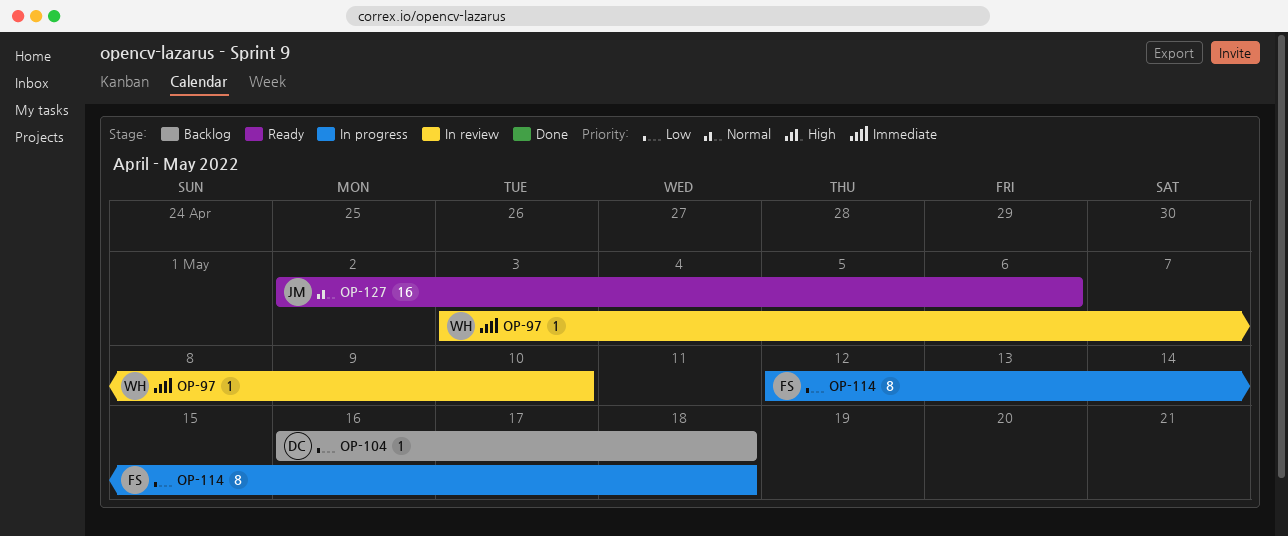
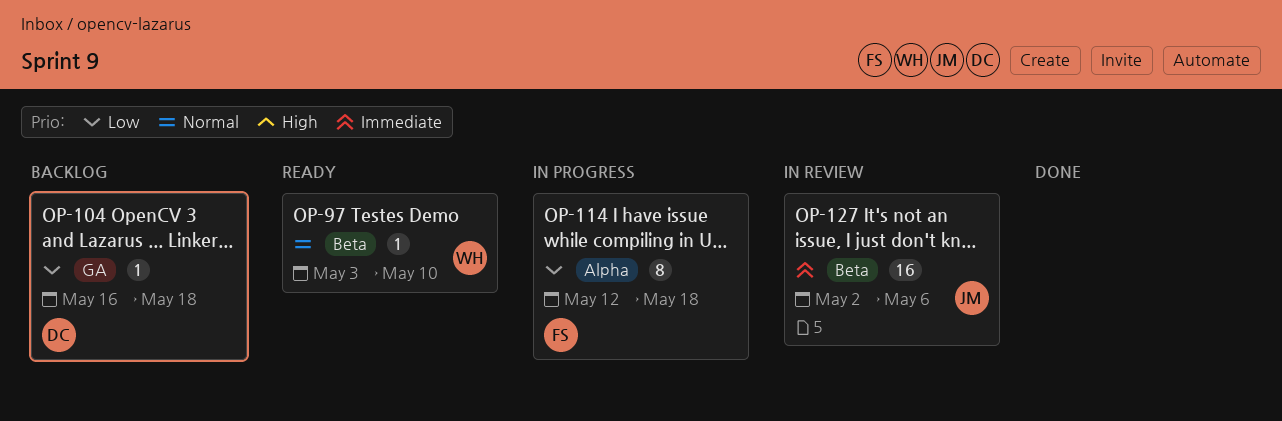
OP-97, status: In review -> Ready
OP-97, priority: Immediate -> Normal
OP-127, status: Ready -> In review
OP-127, priority: Normal -> Immediate

